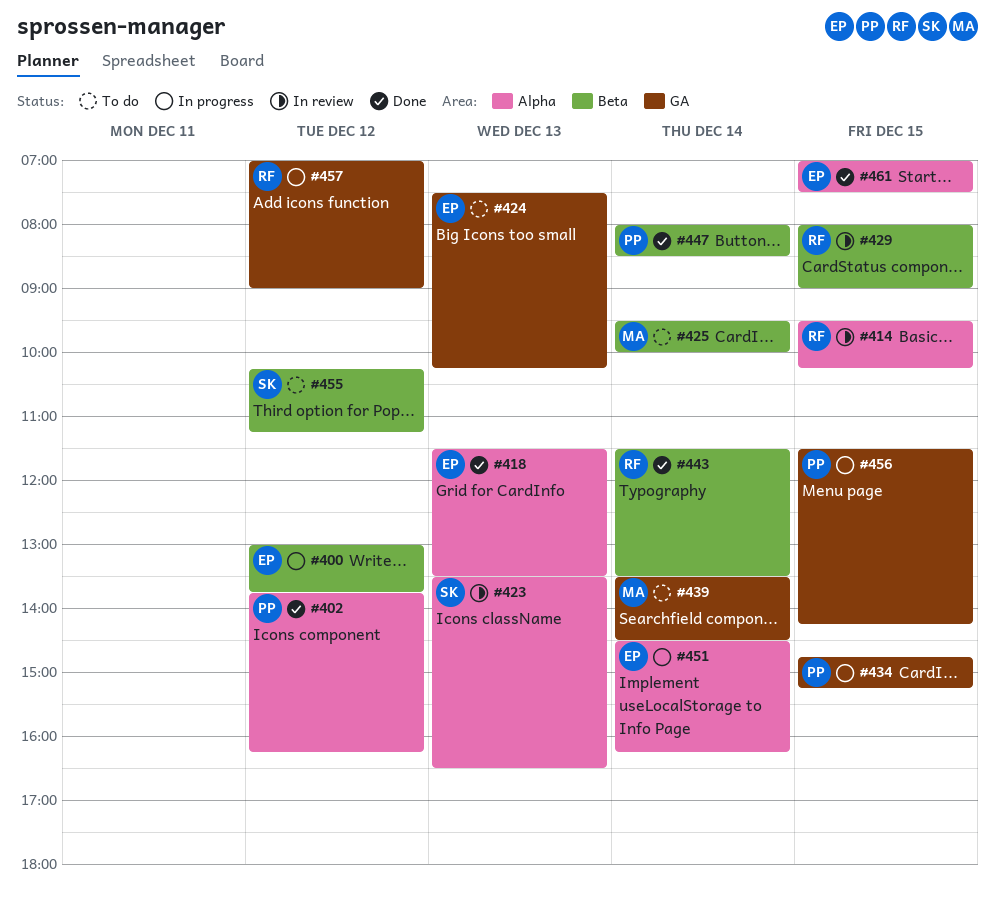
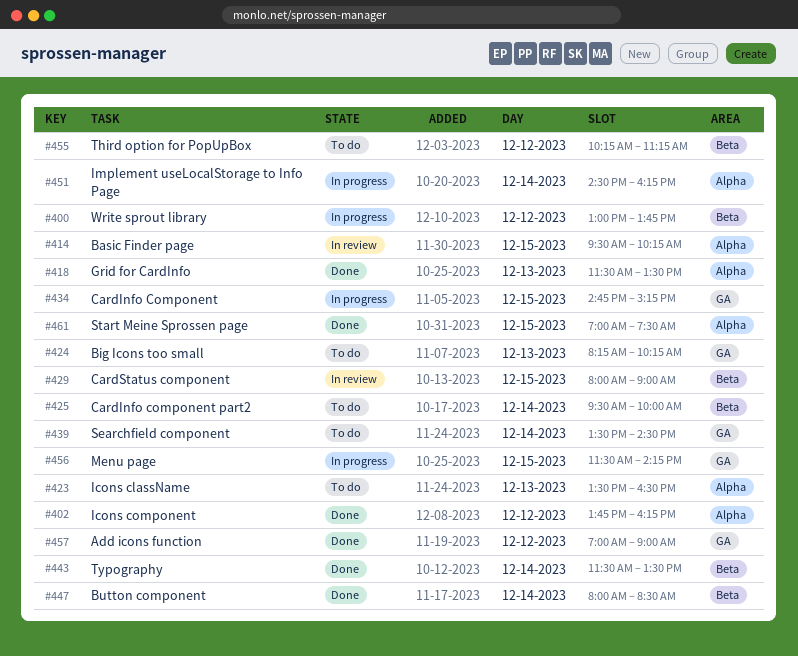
#423, status: In review -> To do
#424, begins: 07:30 -> 08:15
#457, status: In progress -> Done

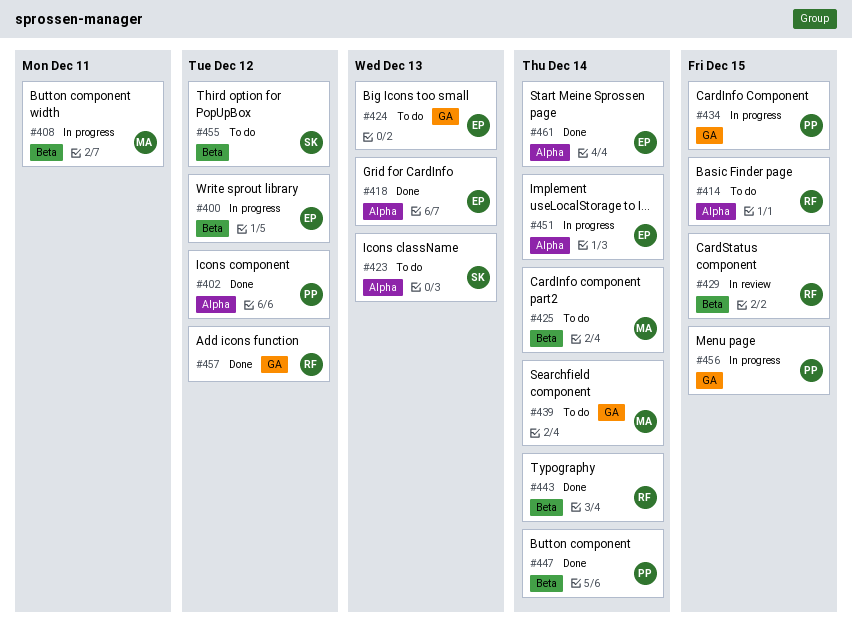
#408: none -> present
#414, status: In review -> To do
#461, day: Dec 15 -> Dec 14

